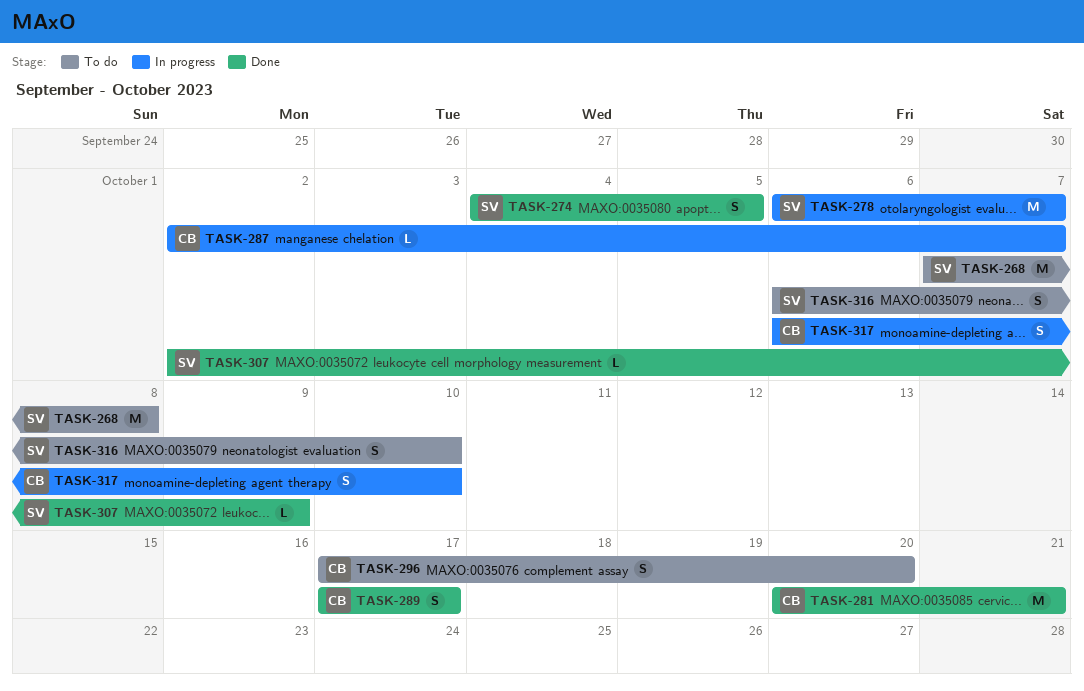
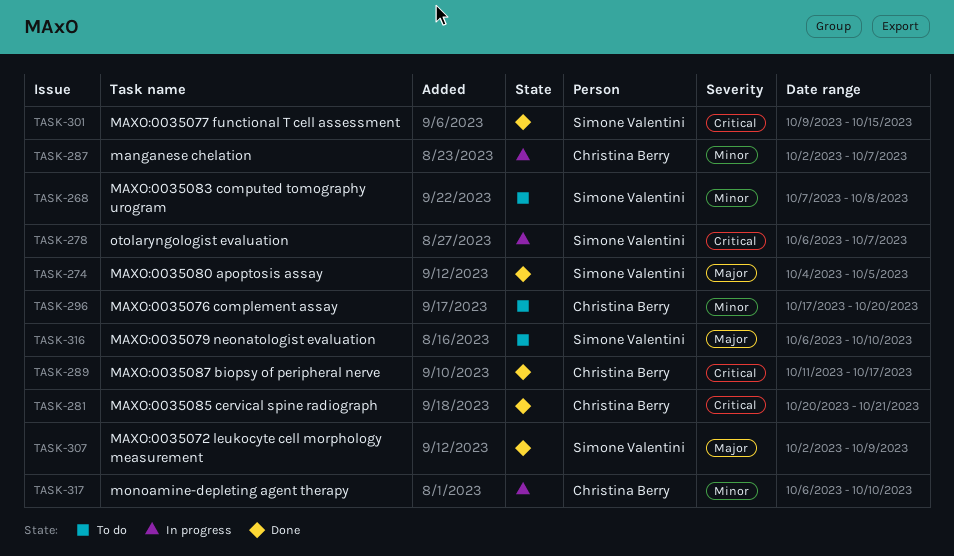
TASK-289, start: Oct 17 -> Oct 11
TASK-301: none -> present

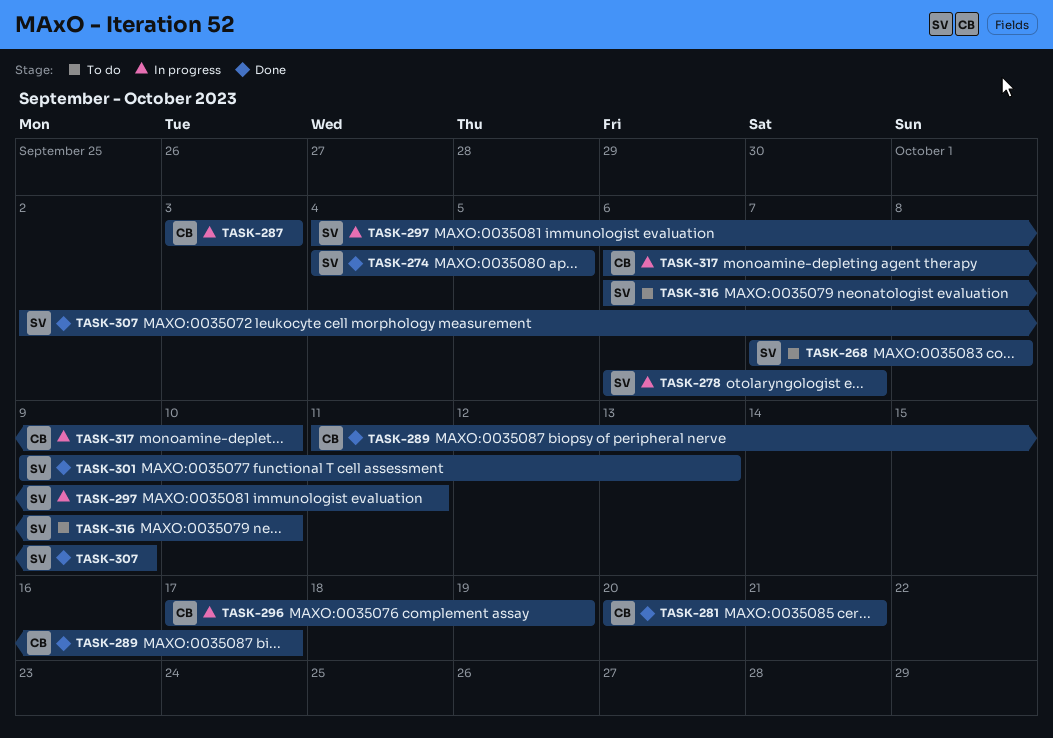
TASK-287, start: Oct 2 -> Oct 3
TASK-287, due: Oct 7 -> Oct 3
TASK-296, status: To do -> In progress
TASK-296, due: Oct 20 -> Oct 19
TASK-297: none -> present
TASK-301, due: Oct 15 -> Oct 13

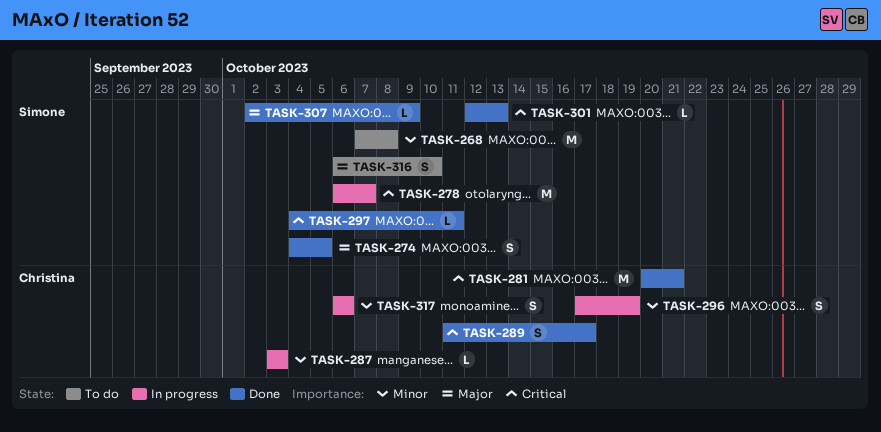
TASK-297, status: In progress -> Done
TASK-301, start: Oct 9 -> Oct 12
TASK-317, due: Oct 10 -> Oct 6

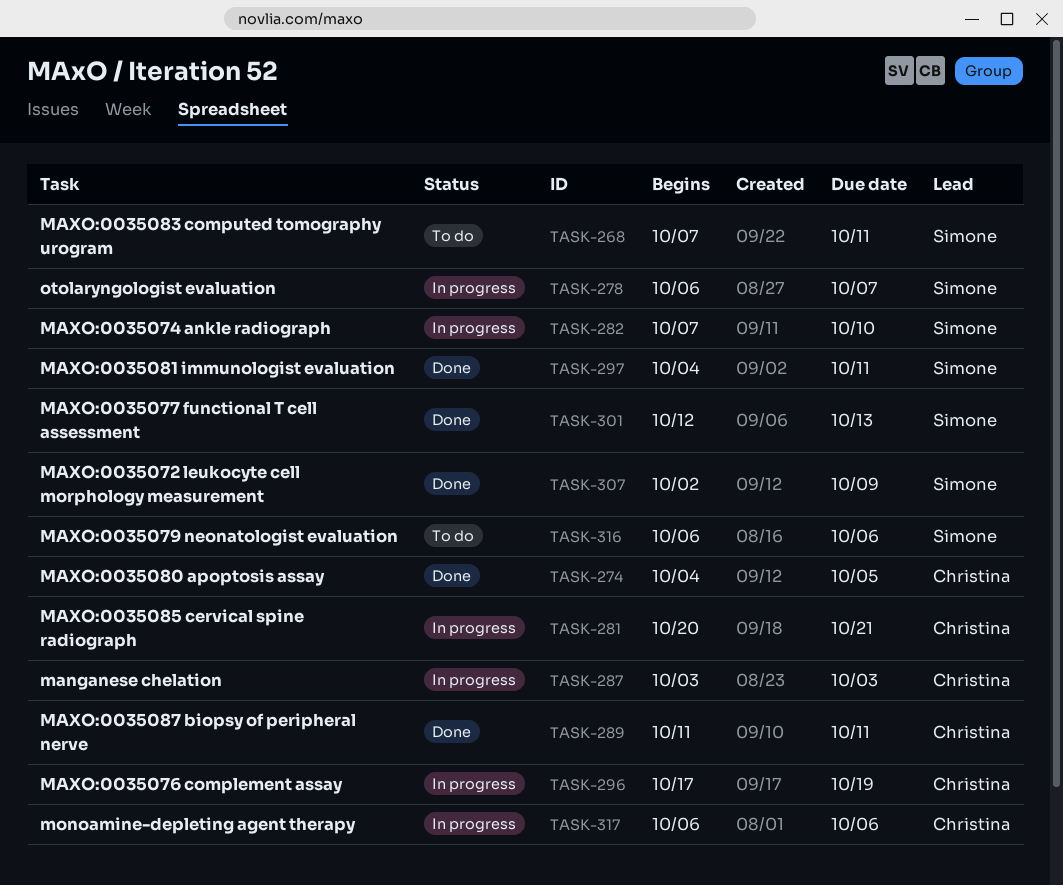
TASK-268, due: Oct 8 -> Oct 11
TASK-274, owner: Simone -> Christina
TASK-281, status: Done -> In progress
TASK-282: none -> present
TASK-289, due: Oct 17 -> Oct 11
TASK-316, due: Oct 10 -> Oct 6

